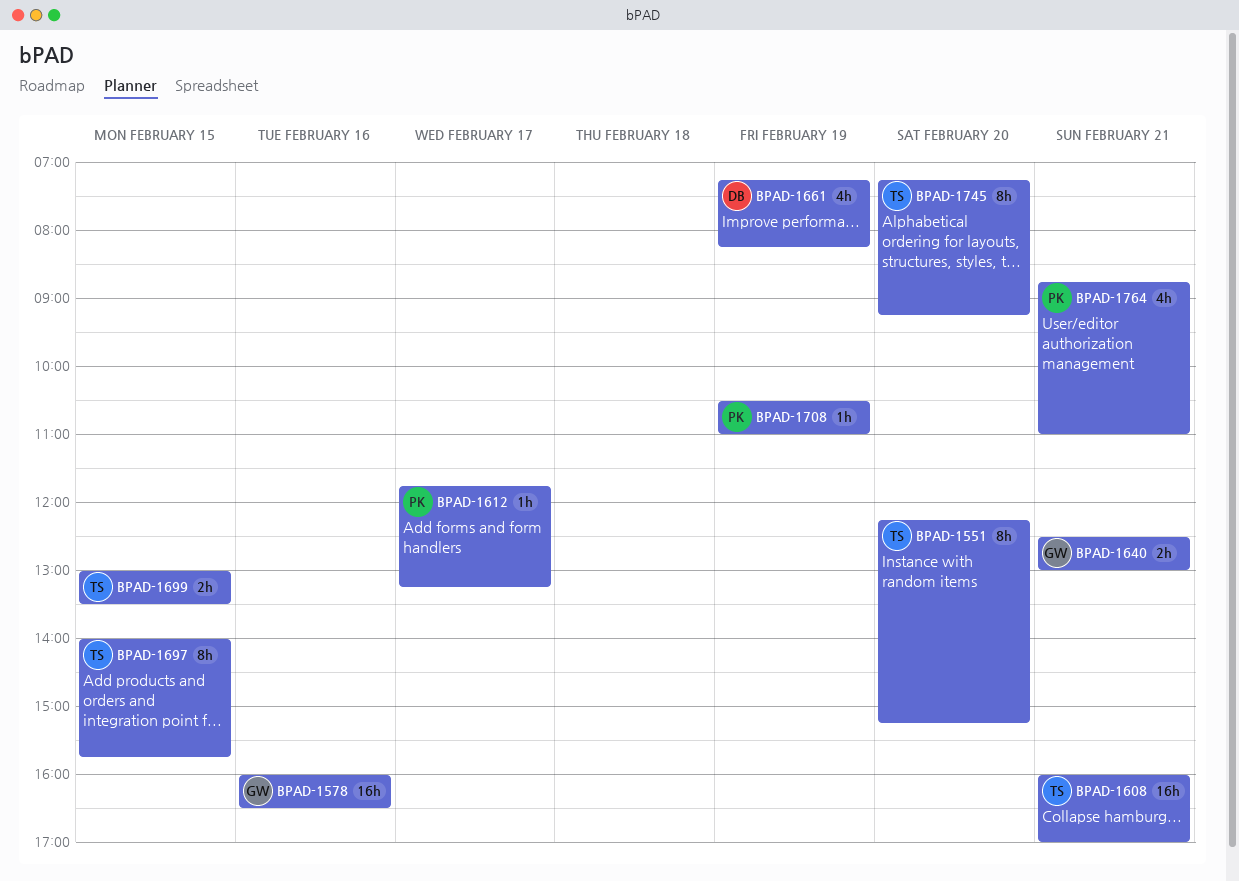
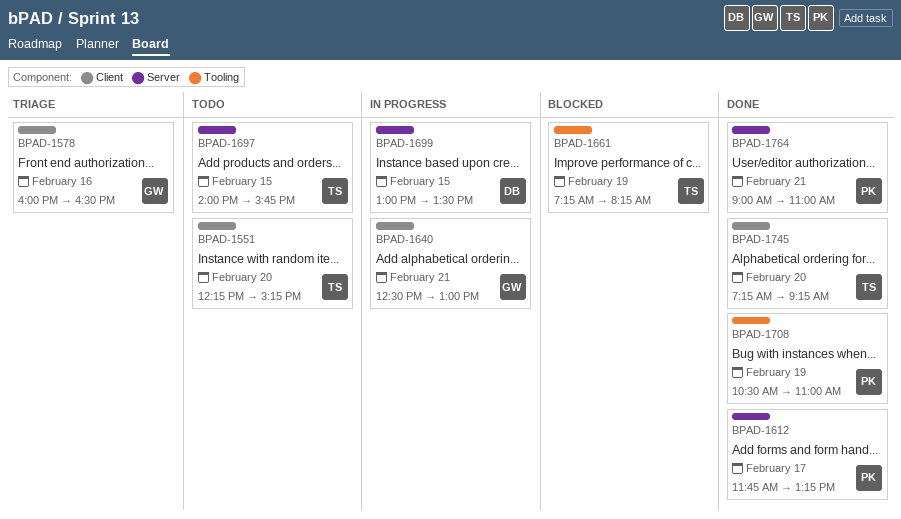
BPAD-1608: present -> none
BPAD-1661, owner: DB -> TS
BPAD-1699, owner: TS -> DB
BPAD-1764, begins: 08:45 -> 09:00

